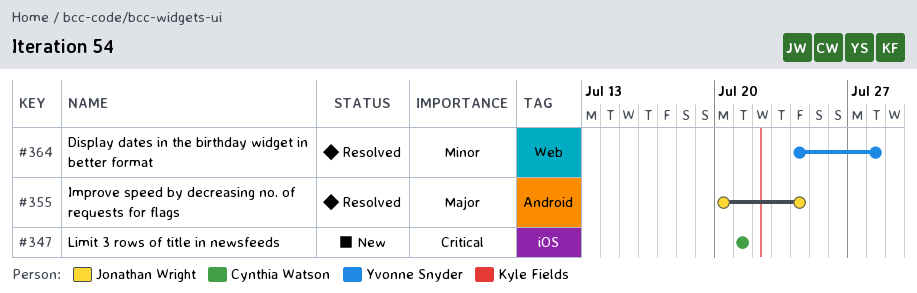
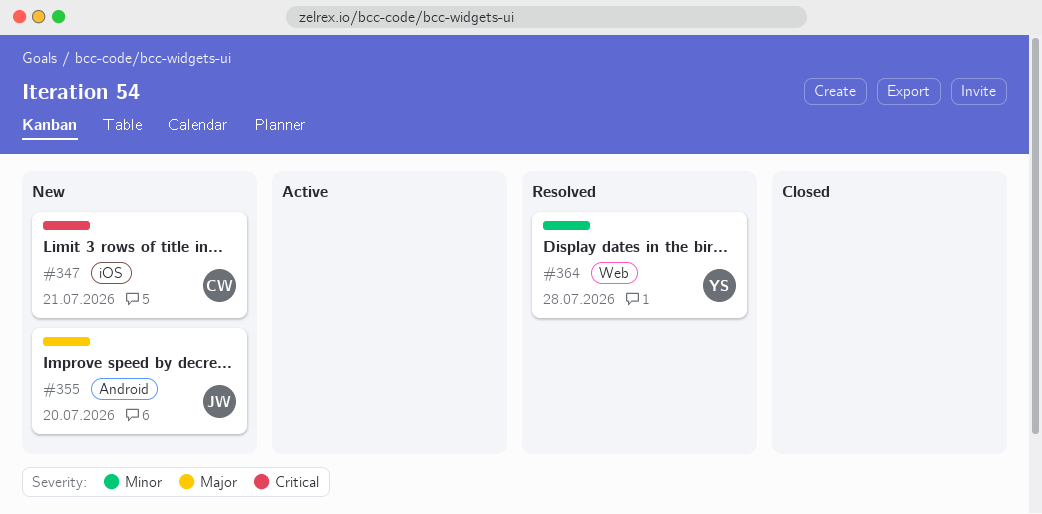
#355, status: Resolved -> New
#355, due: Jul 24 -> Jul 20

